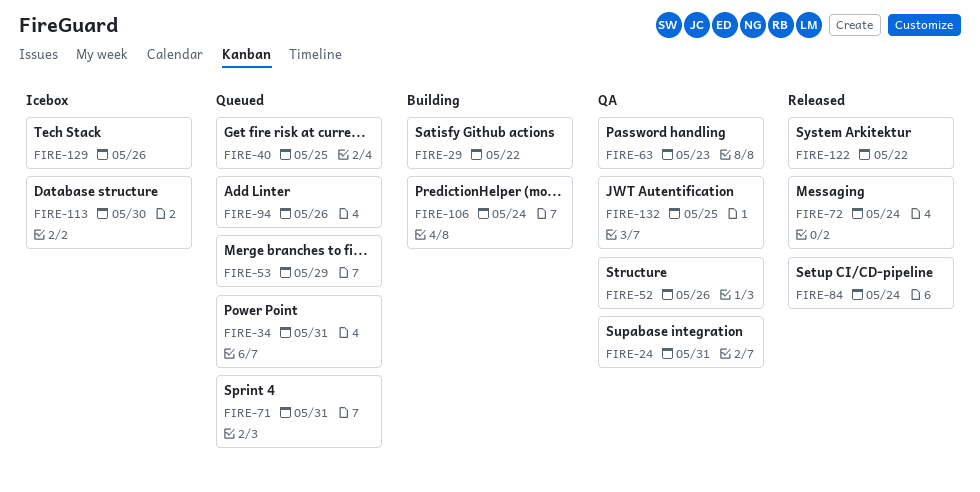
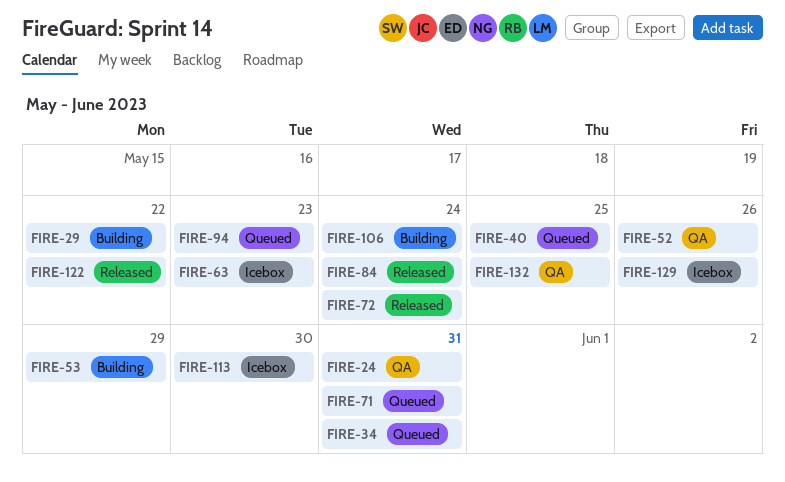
FIRE-53, status: Queued -> Building
FIRE-63, status: QA -> Icebox
FIRE-94, due: May 26 -> May 23

